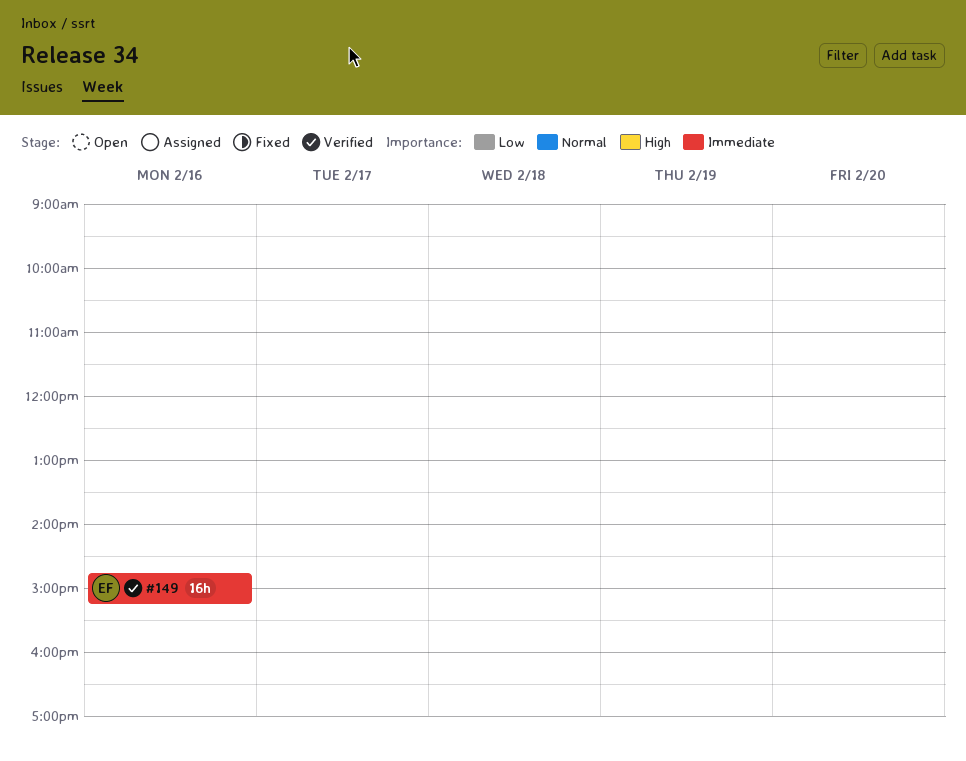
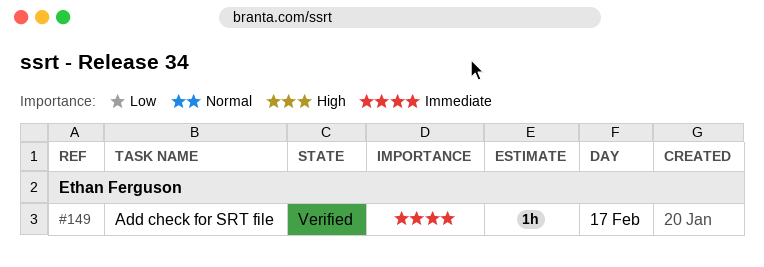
#149, estimate: 16h -> 1h
#149, day: Feb 16 -> Feb 17

